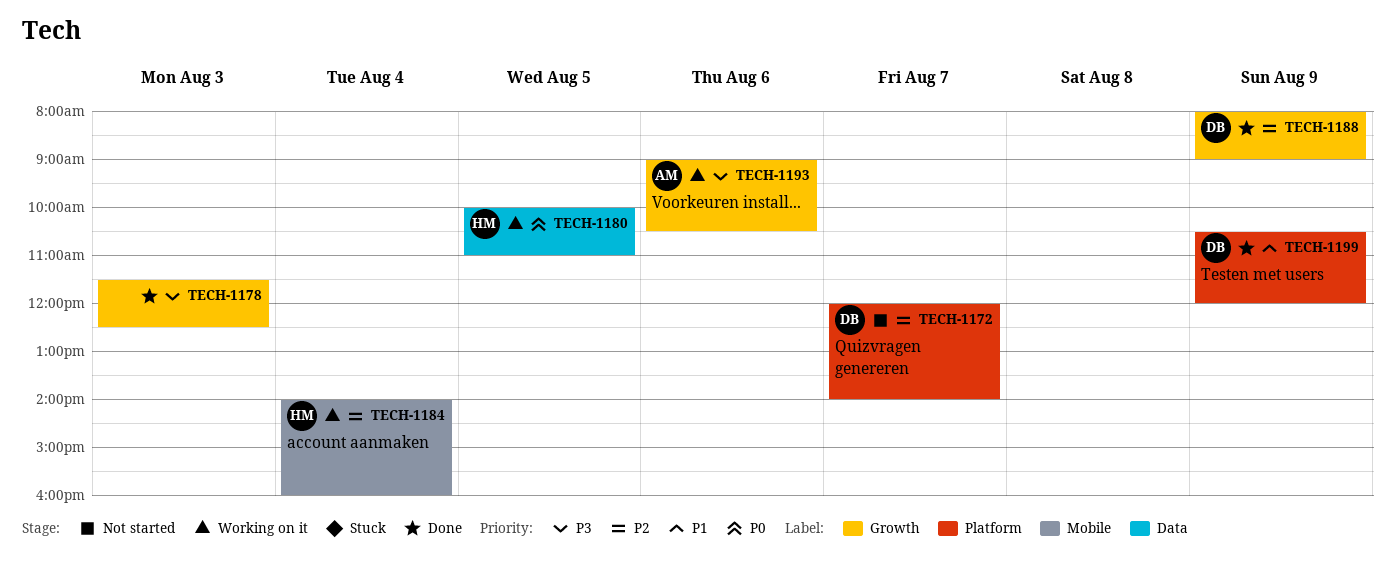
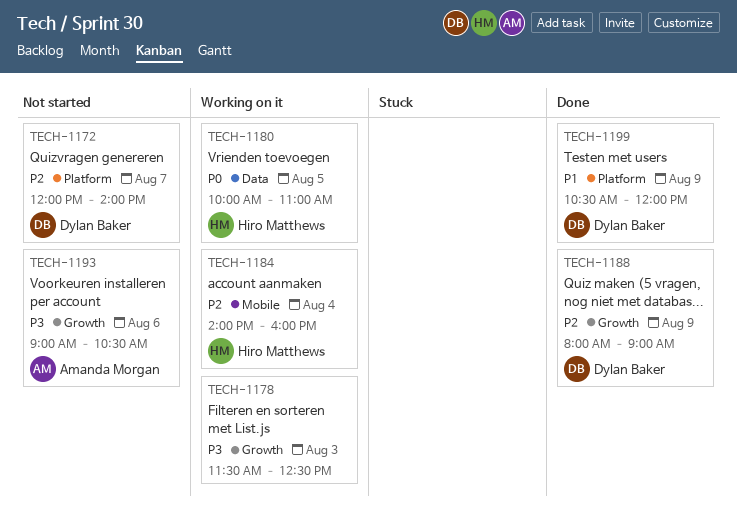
TECH-1178, status: Done -> Working on it
TECH-1193, status: Working on it -> Not started

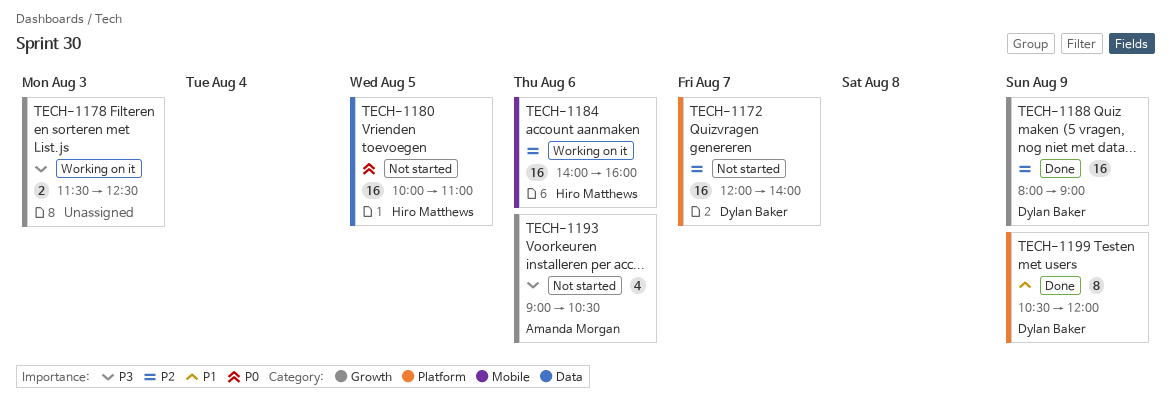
TECH-1180, status: Working on it -> Not started
TECH-1184, day: Aug 4 -> Aug 6

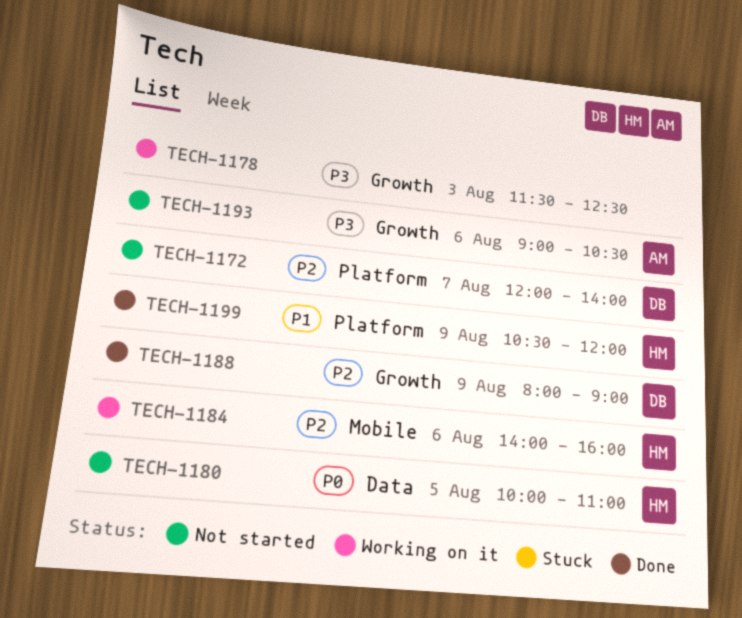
TECH-1199, owner: Dylan Baker -> Hiro Matthews

